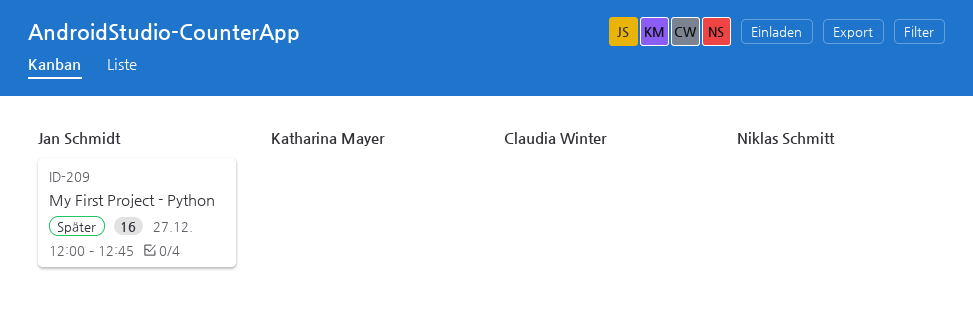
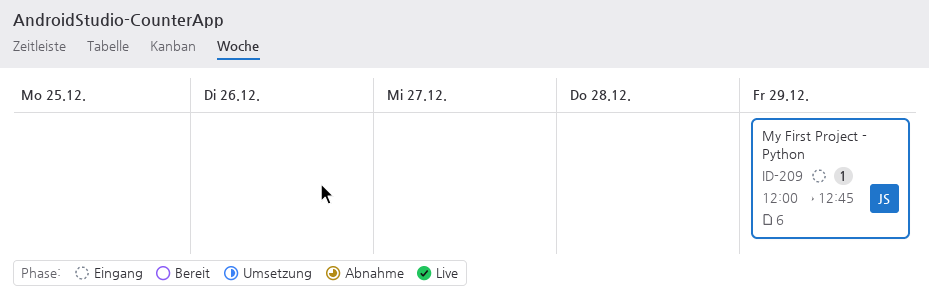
ID-209, estimate: 16 -> 1
ID-209, day: Dec 27 -> Dec 29

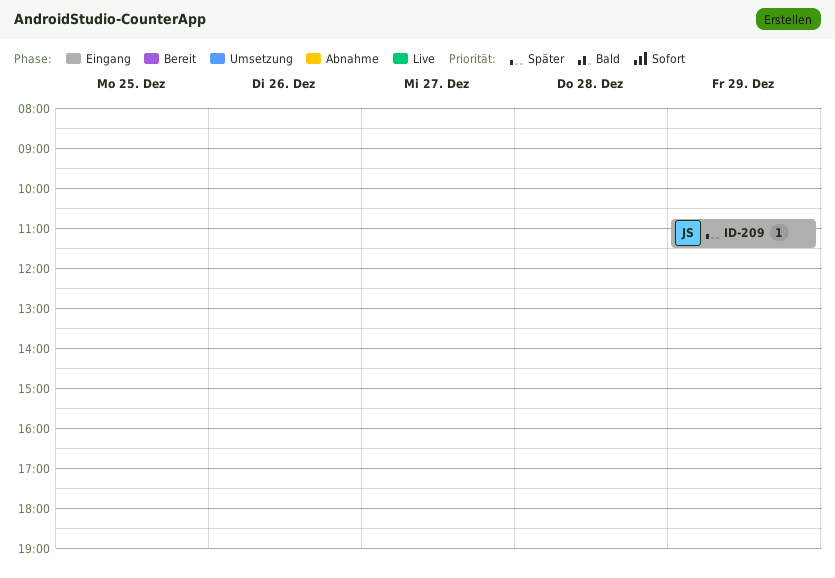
ID-209, begins: 12:00 -> 10:45
ID-209, ends: 12:45 -> 11:30

